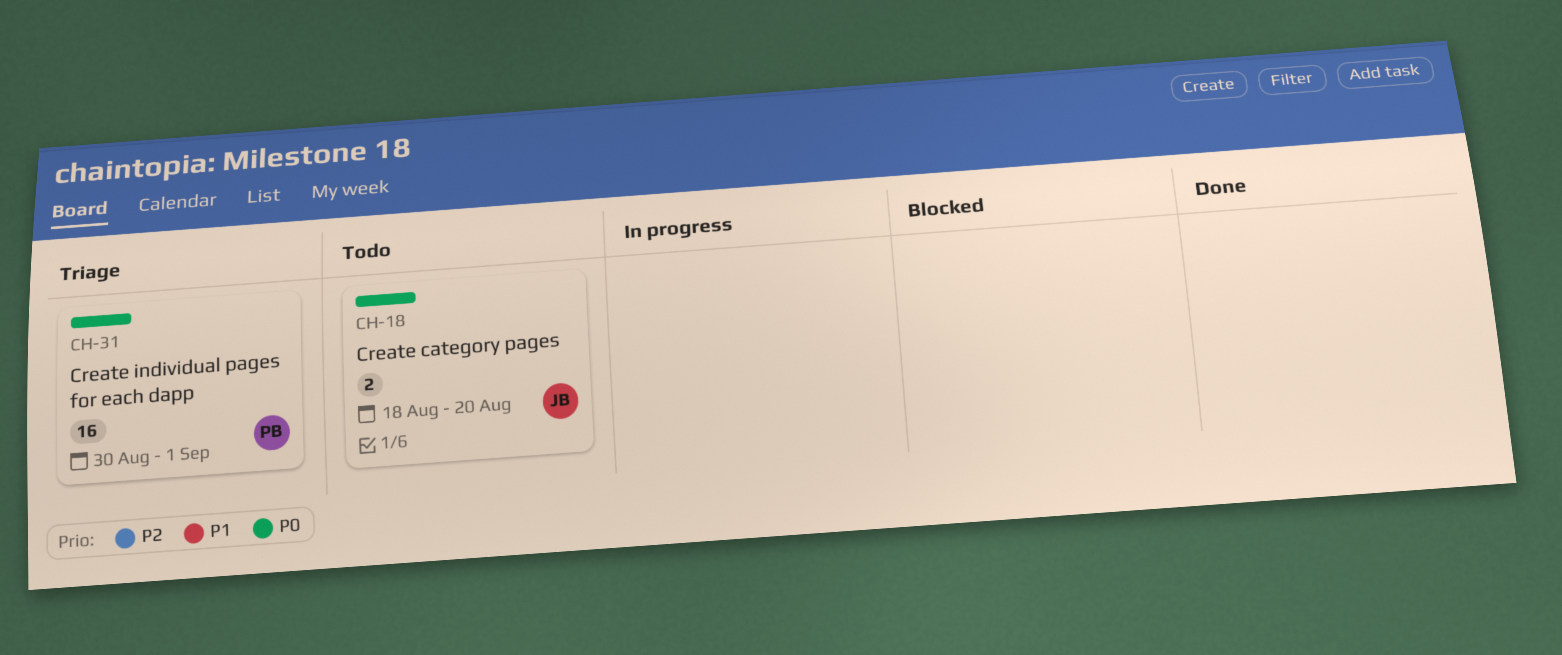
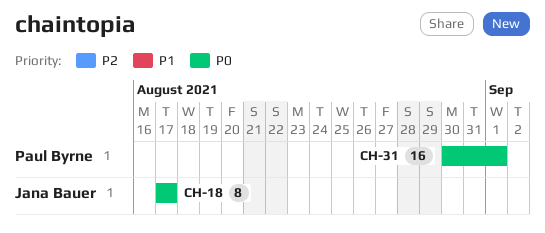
CH-18, estimate: 2 -> 8
CH-18, start: Aug 18 -> Aug 17
CH-18, due: Aug 20 -> Aug 17

